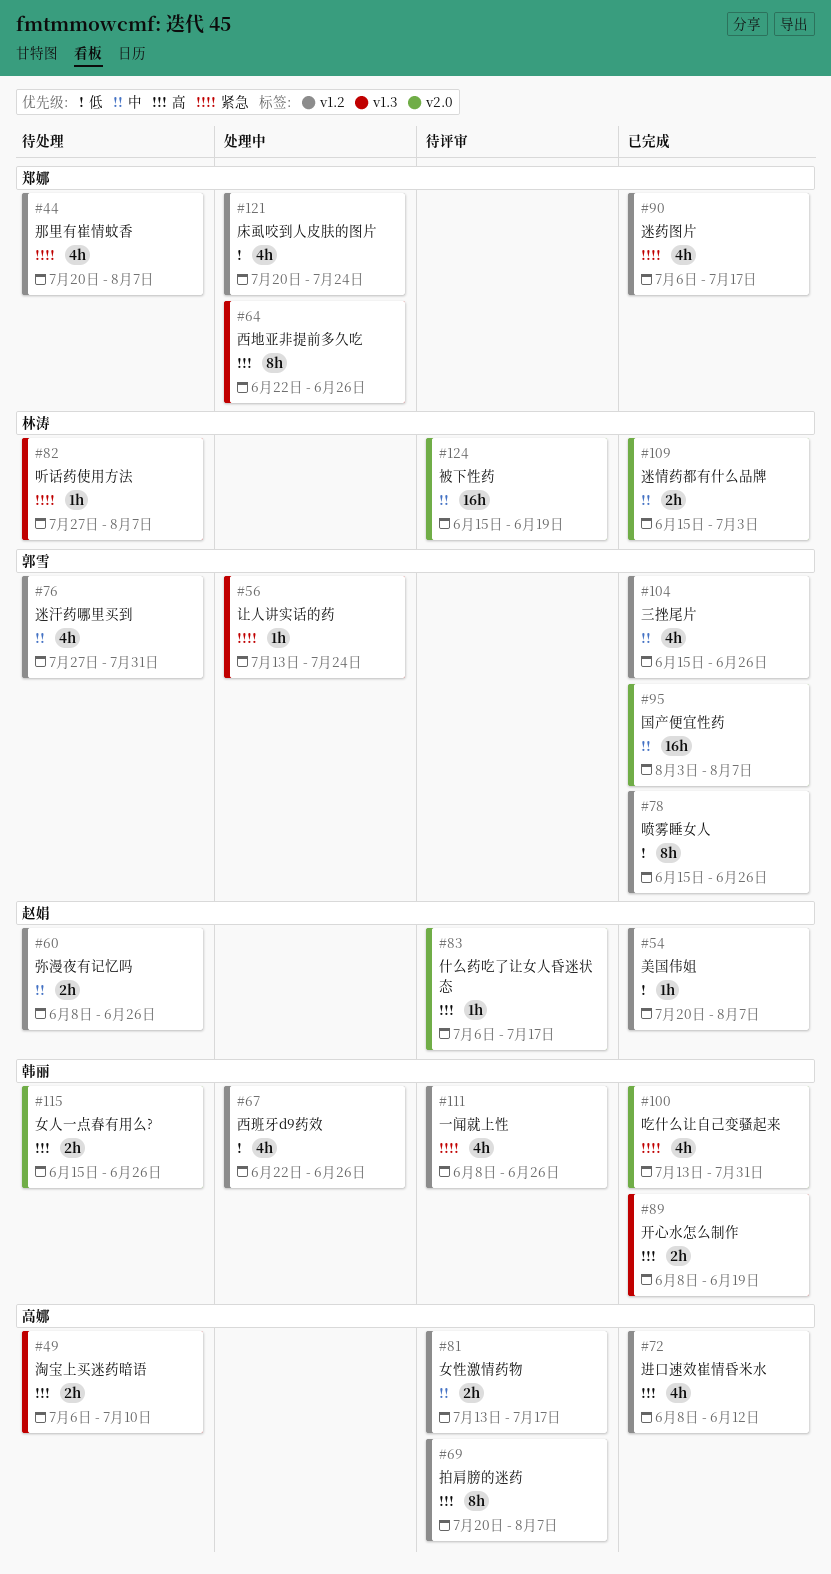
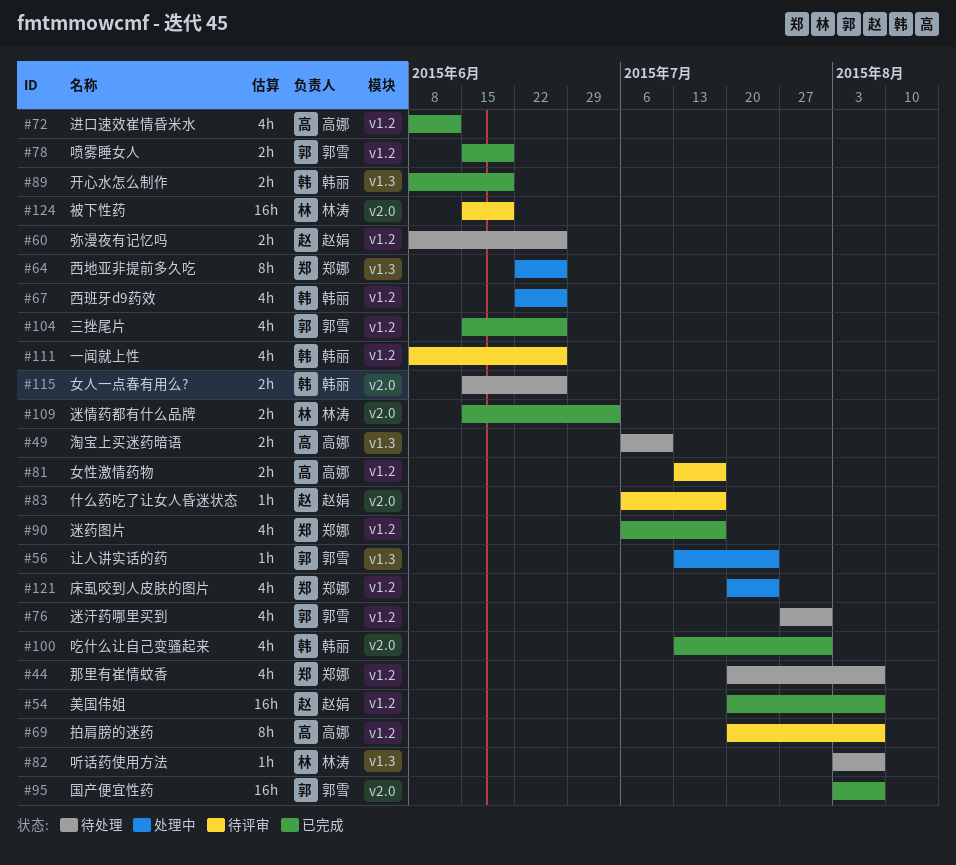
#54, estimate: 1h -> 16h
#78, estimate: 8h -> 2h
#78, due: Jun 26 -> Jun 19
#82, start: Jul 27 -> Aug 3

